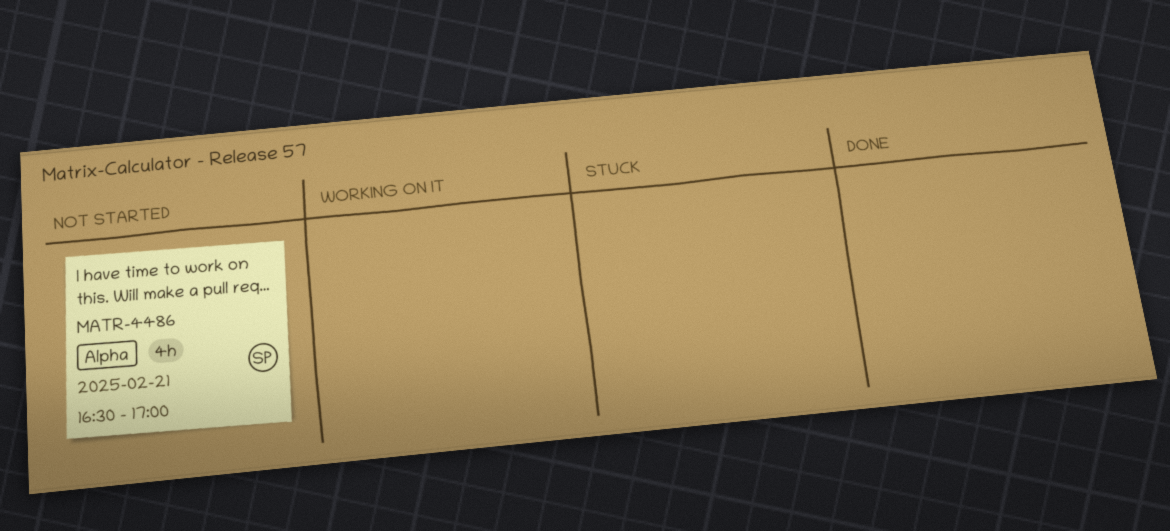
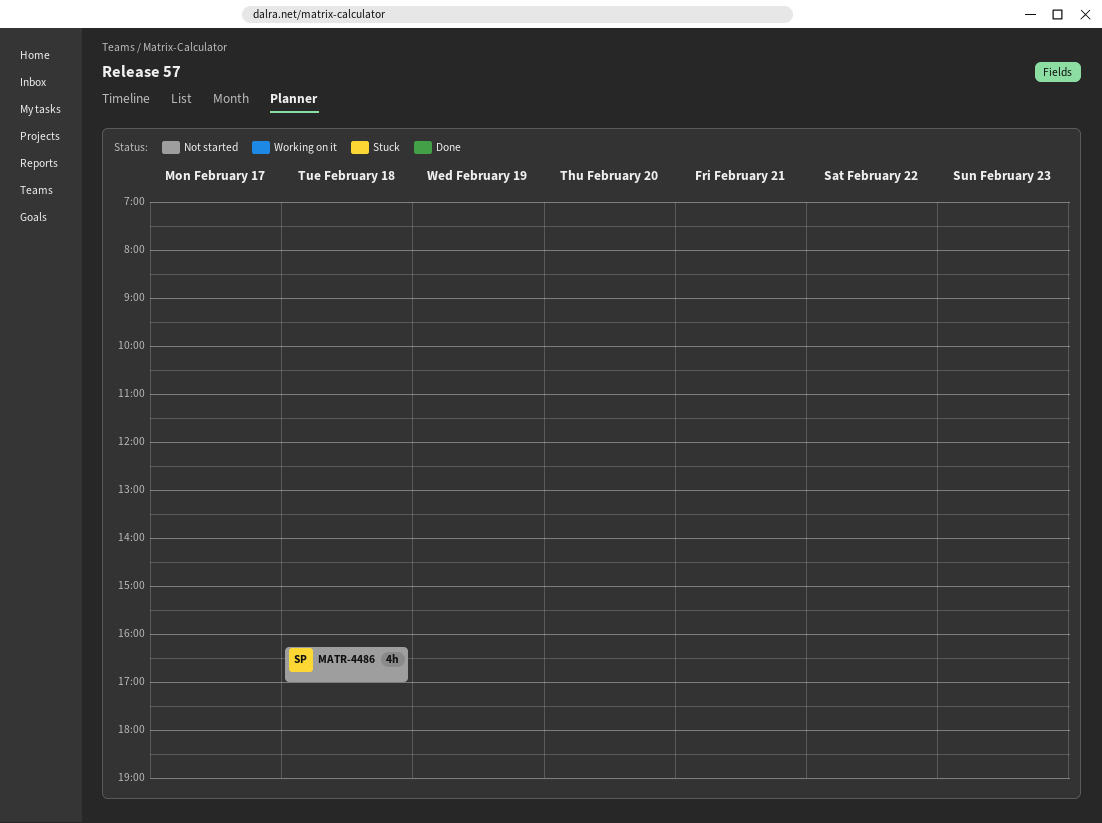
MATR-4486, day: Feb 21 -> Feb 18
MATR-4486, begins: 16:30 -> 16:15

